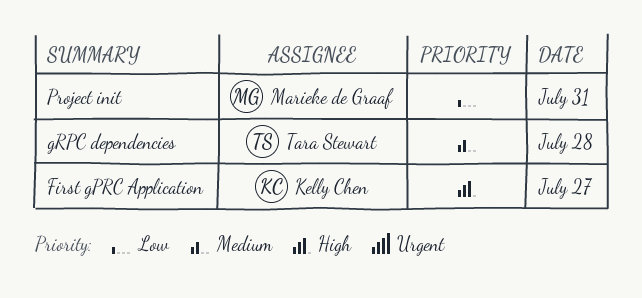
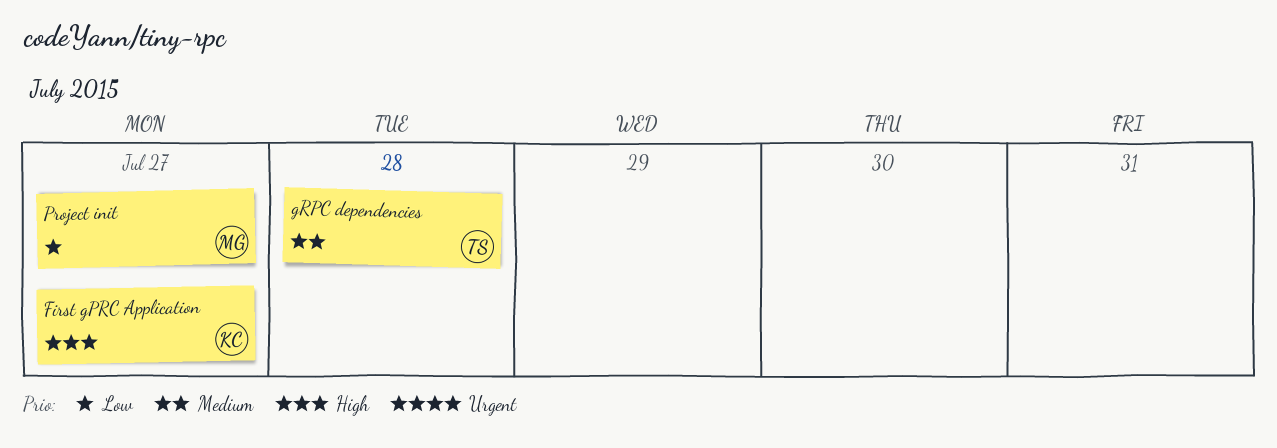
Project init, day: Jul 31 -> Jul 27

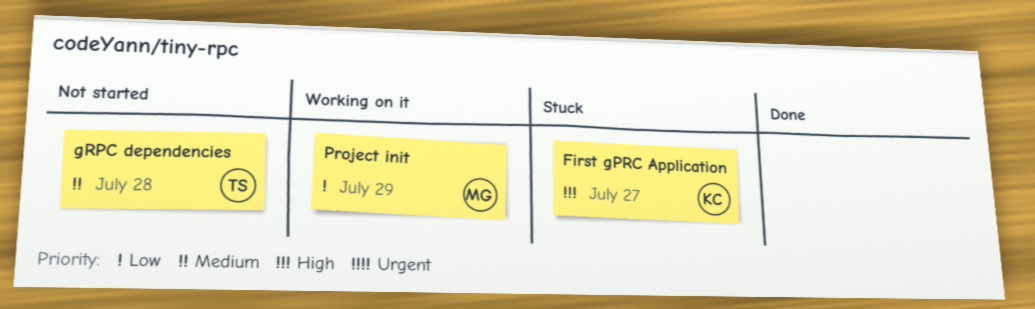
Project init, day: Jul 27 -> Jul 29

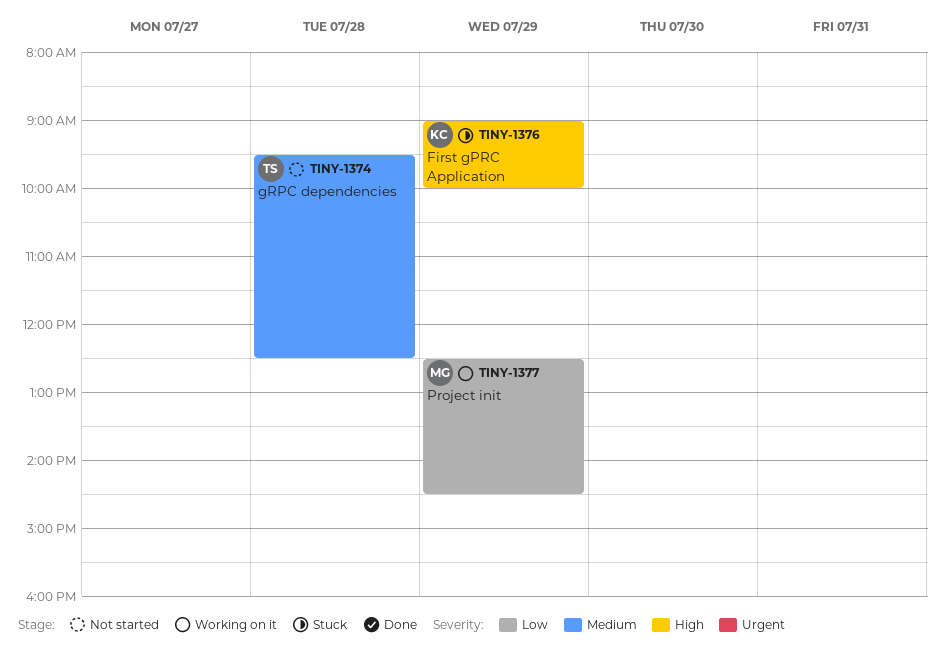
First gPRC Application, day: Jul 27 -> Jul 29

